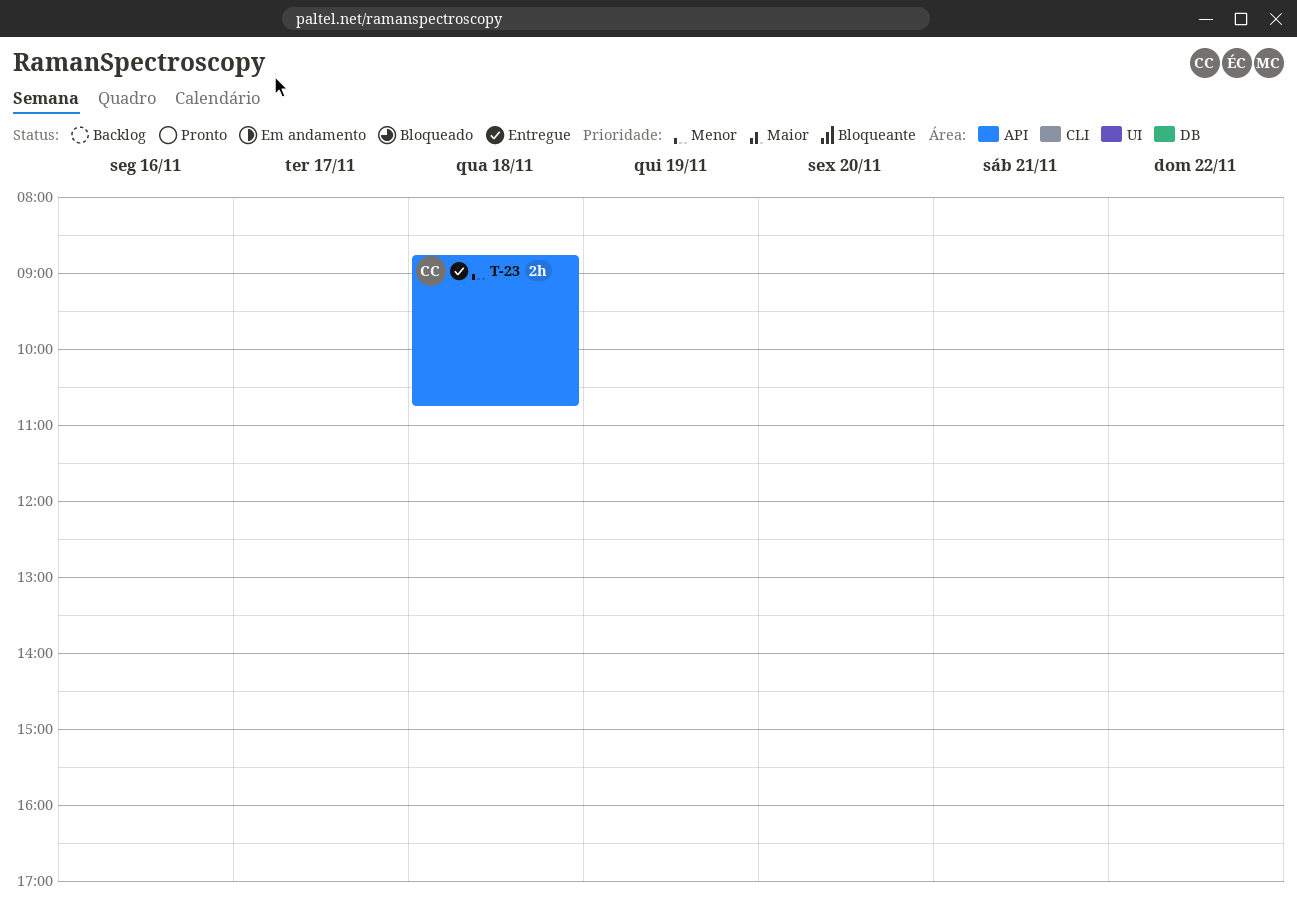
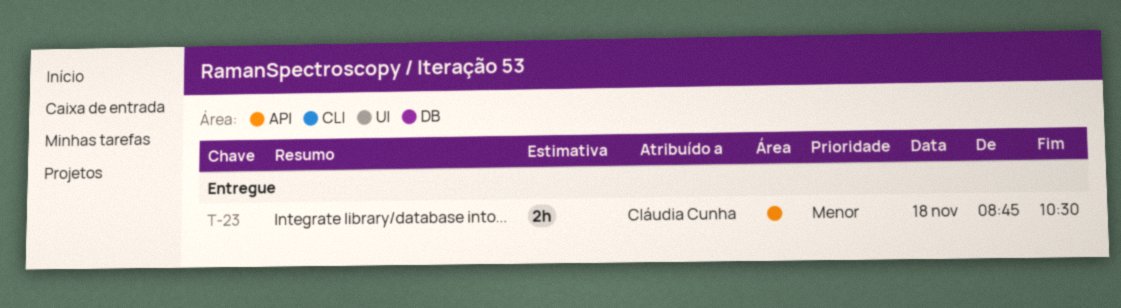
T-23, ends: 10:45 -> 10:30

